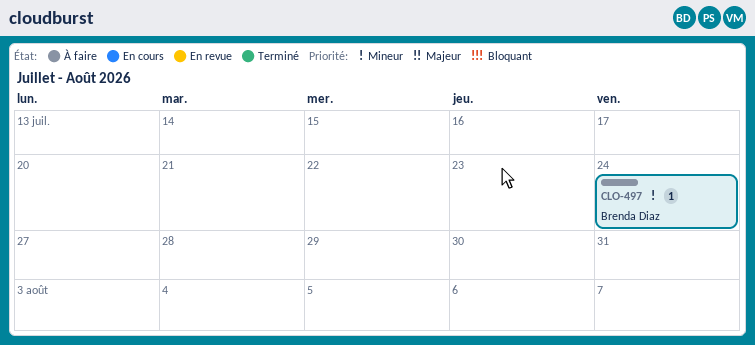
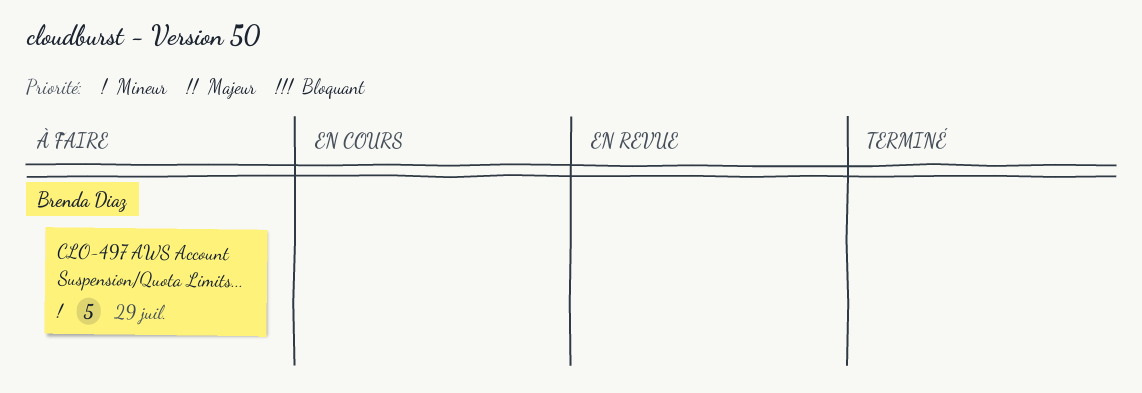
CLO-497, estimate: 1 -> 5
CLO-497, due: Jul 24 -> Jul 29

